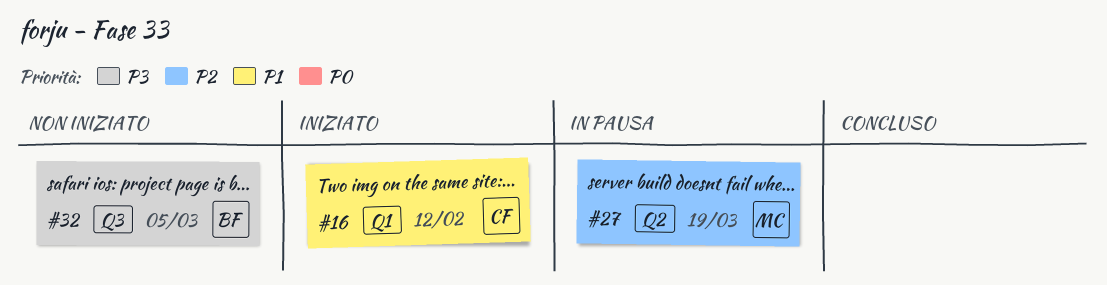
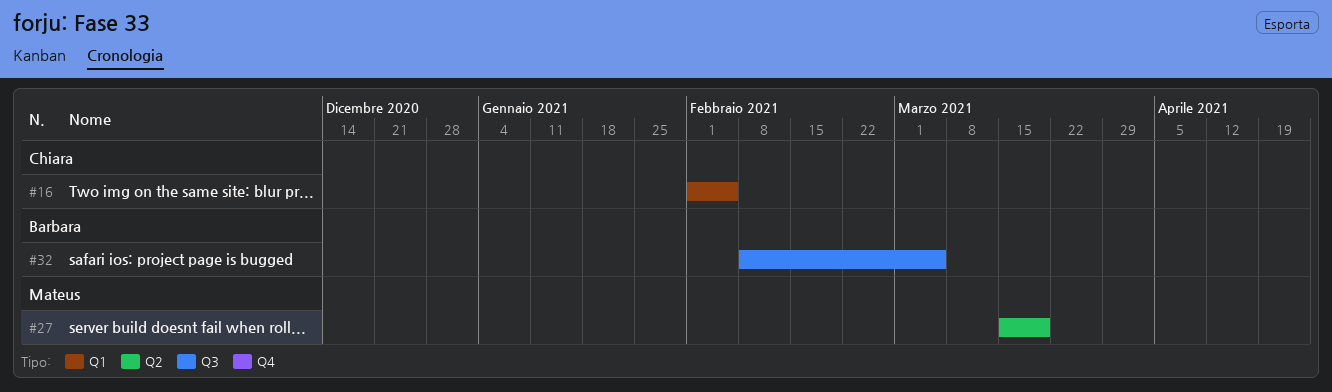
#16, due: Feb 12 -> Feb 5

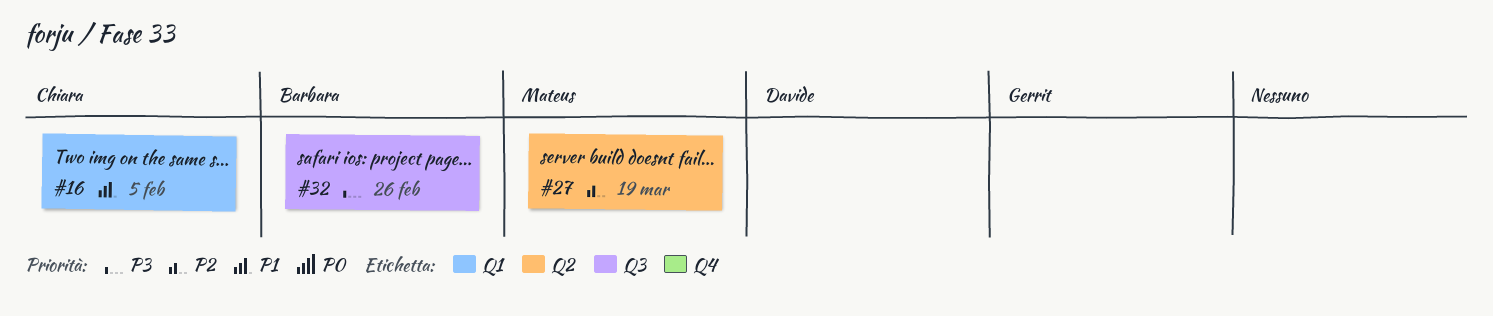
#32, due: Mar 5 -> Feb 26

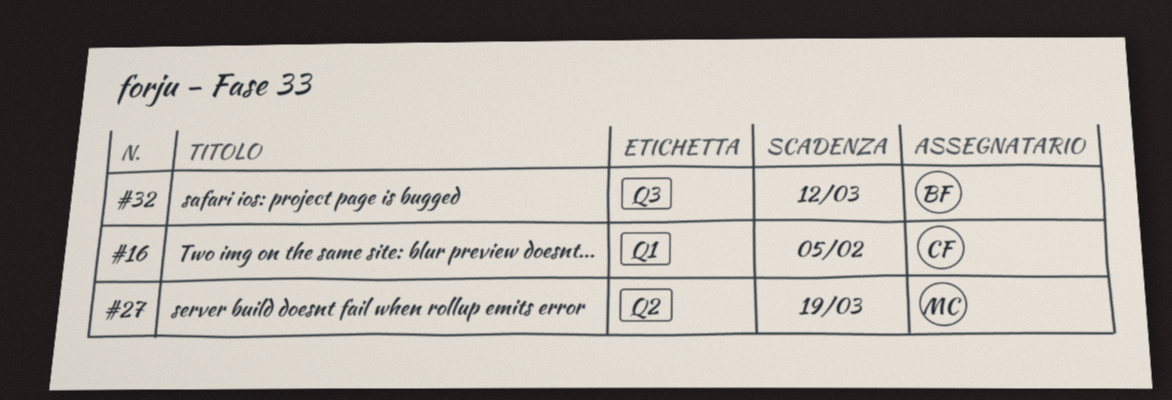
#32, due: Feb 26 -> Mar 12

